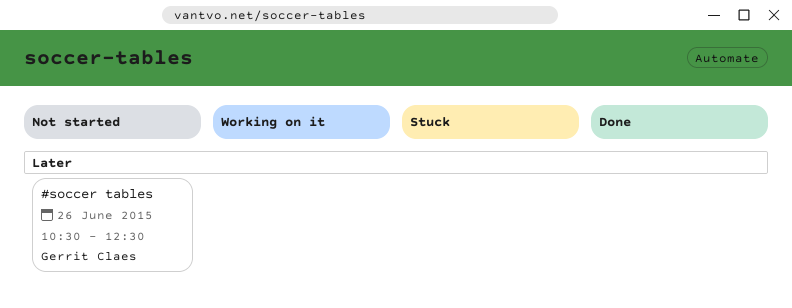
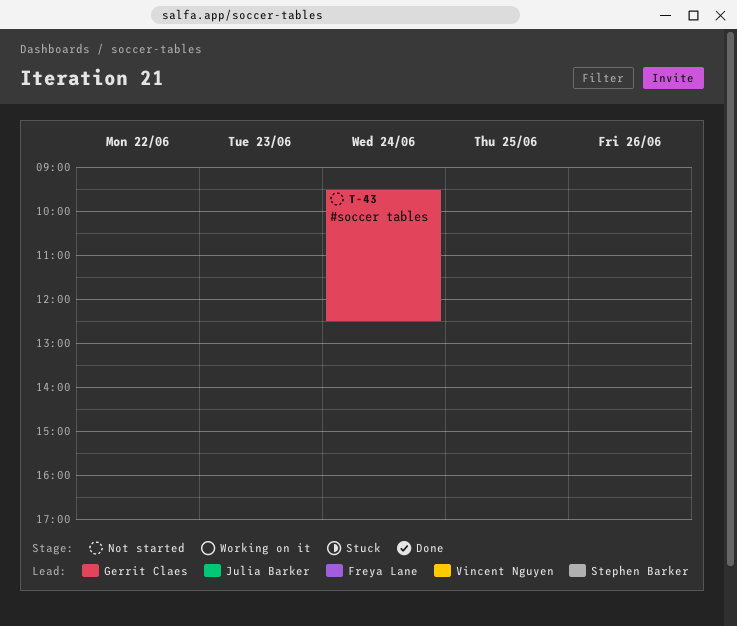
#soccer tables, day: Jun 26 -> Jun 24
#soccer tables, begins: 10:30 -> 09:30

